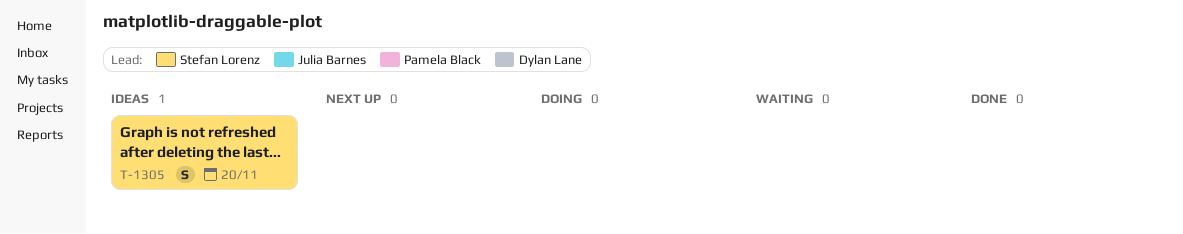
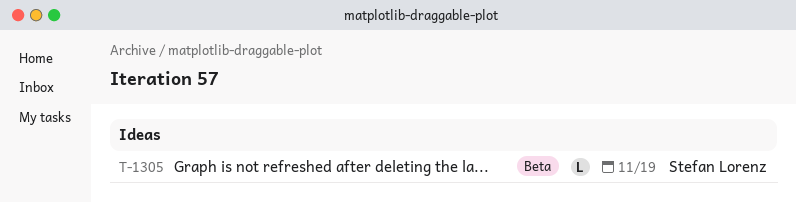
T-1305, estimate: S -> L
T-1305, due: Nov 20 -> Nov 19

